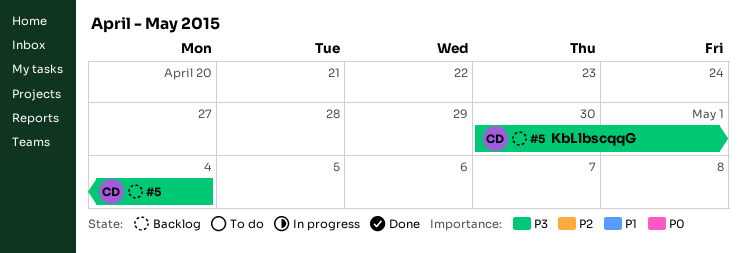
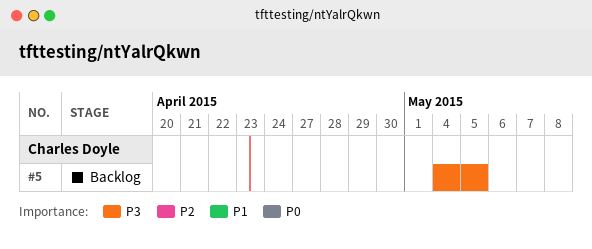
#5, start: Apr 30 -> May 4
#5, due: May 4 -> May 5

